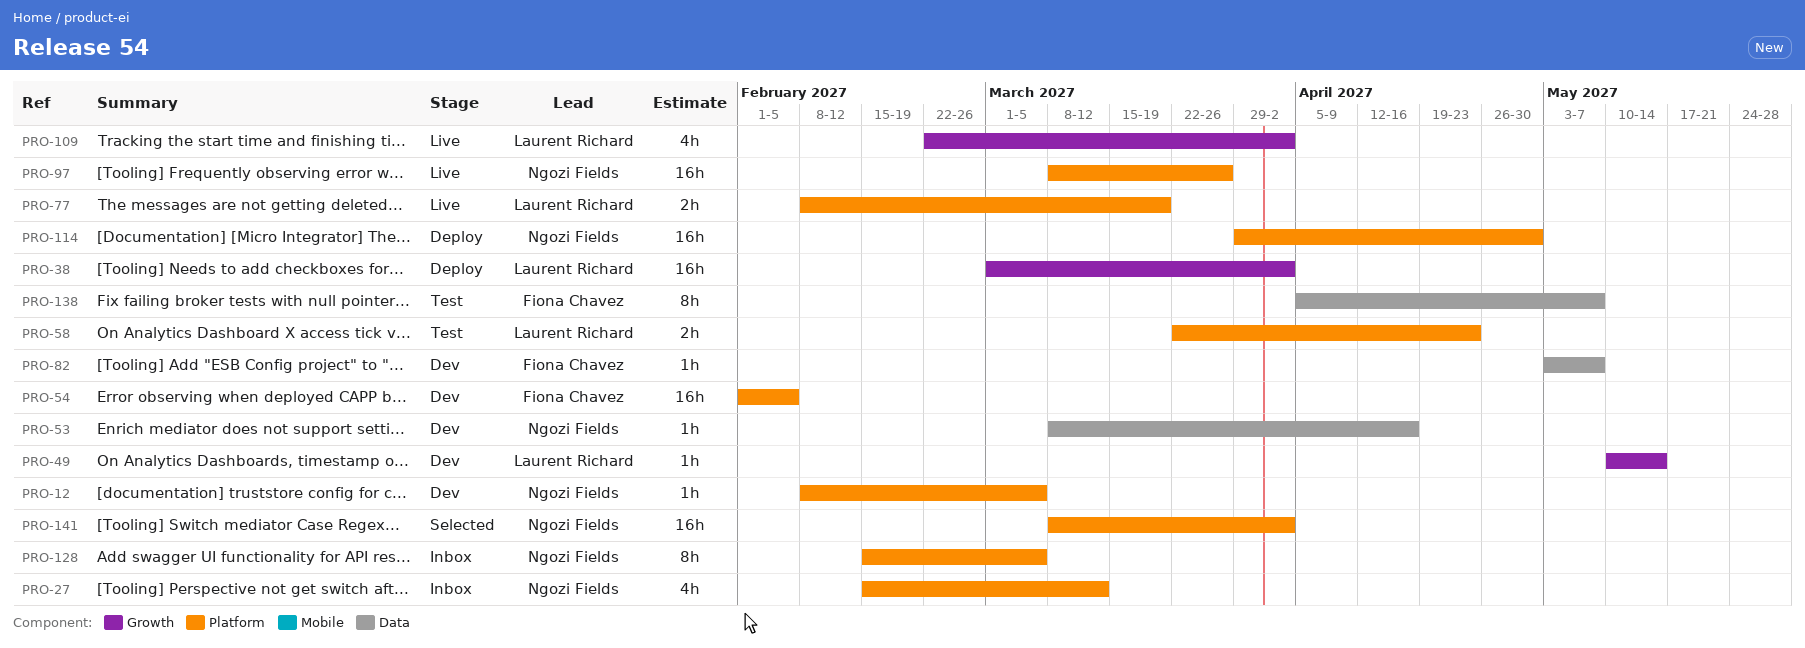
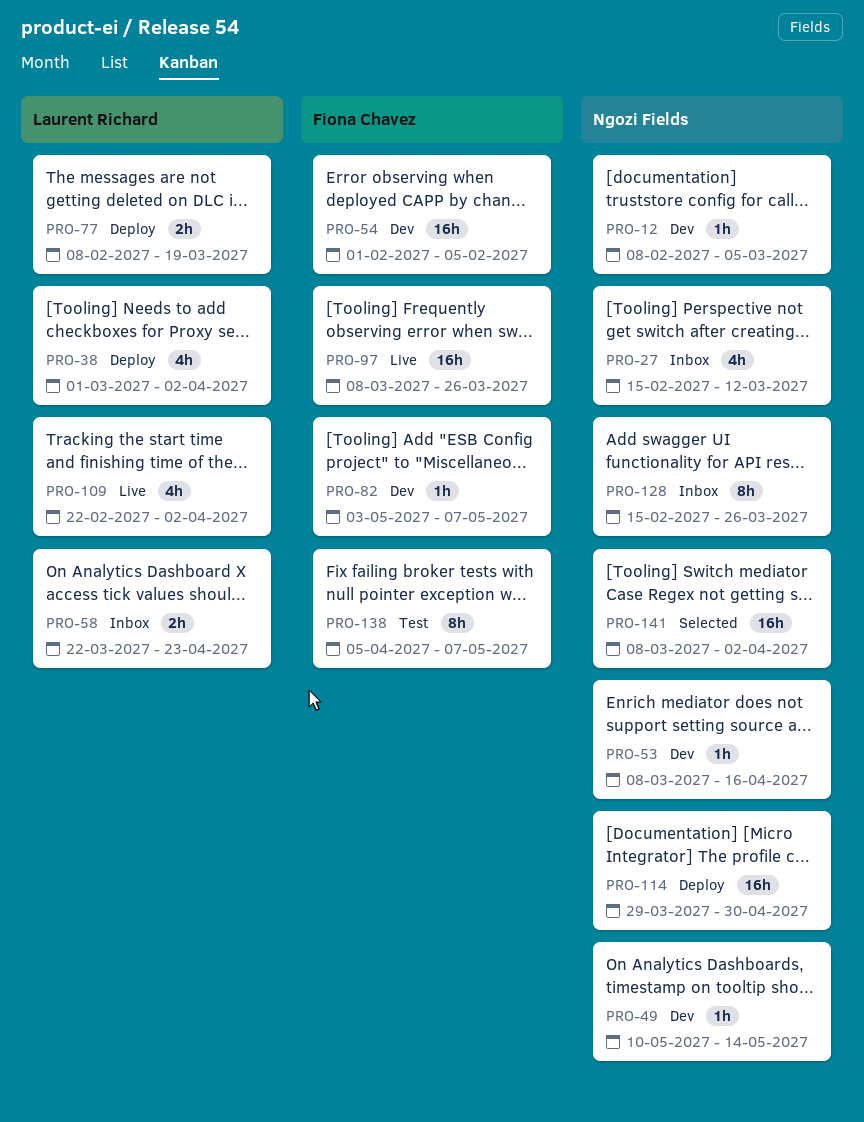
PRO-38, estimate: 16h -> 4h
PRO-49, owner: Laurent Richard -> Ngozi Fields
PRO-58, status: Test -> Inbox
PRO-77, status: Live -> Deploy
PRO-97, owner: Ngozi Fields -> Fiona Chavez
PRO-128, due: Mar 5 -> Mar 26

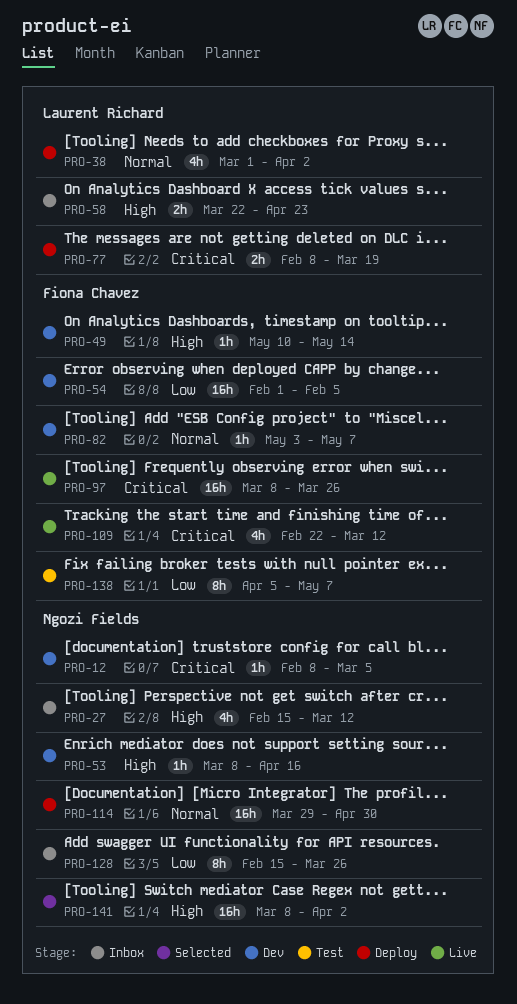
PRO-49, owner: Ngozi Fields -> Fiona Chavez
PRO-109, owner: Laurent Richard -> Fiona Chavez
PRO-109, due: Apr 2 -> Mar 12

